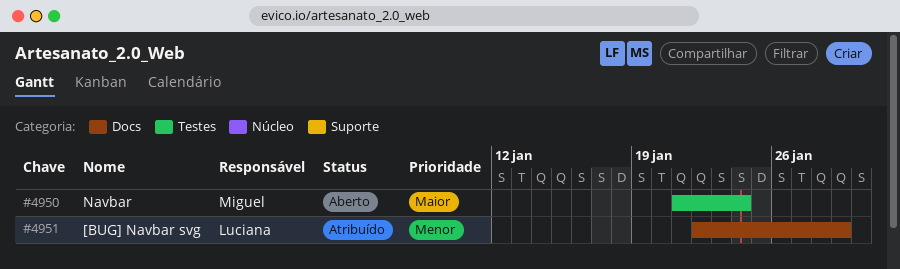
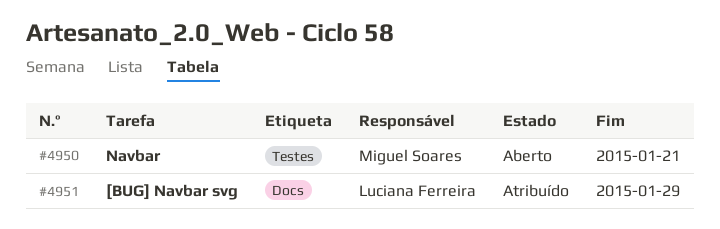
#4950, due: Jan 24 -> Jan 21

